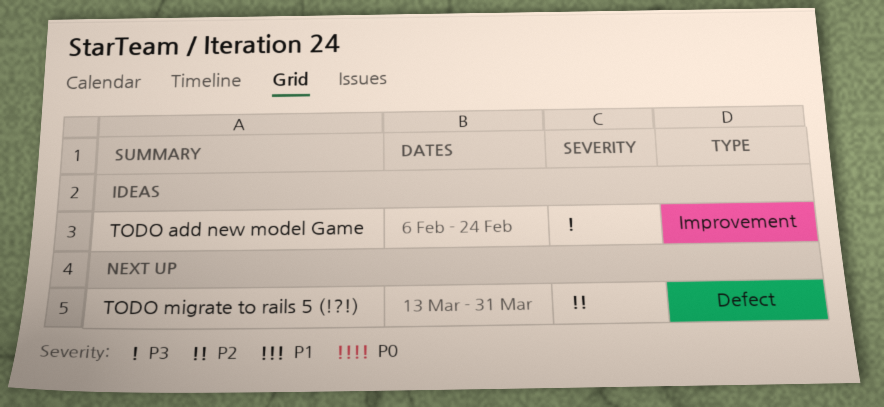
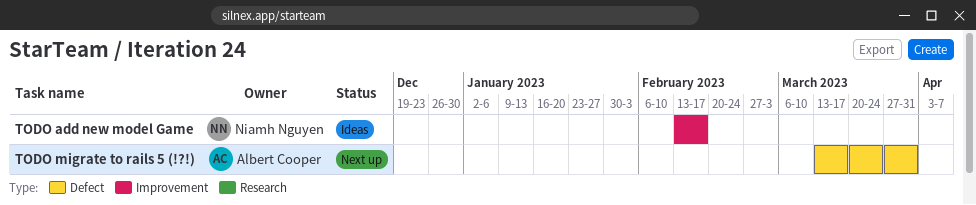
TODO add new model Game, start: Feb 6 -> Feb 13
TODO add new model Game, due: Feb 24 -> Feb 17

